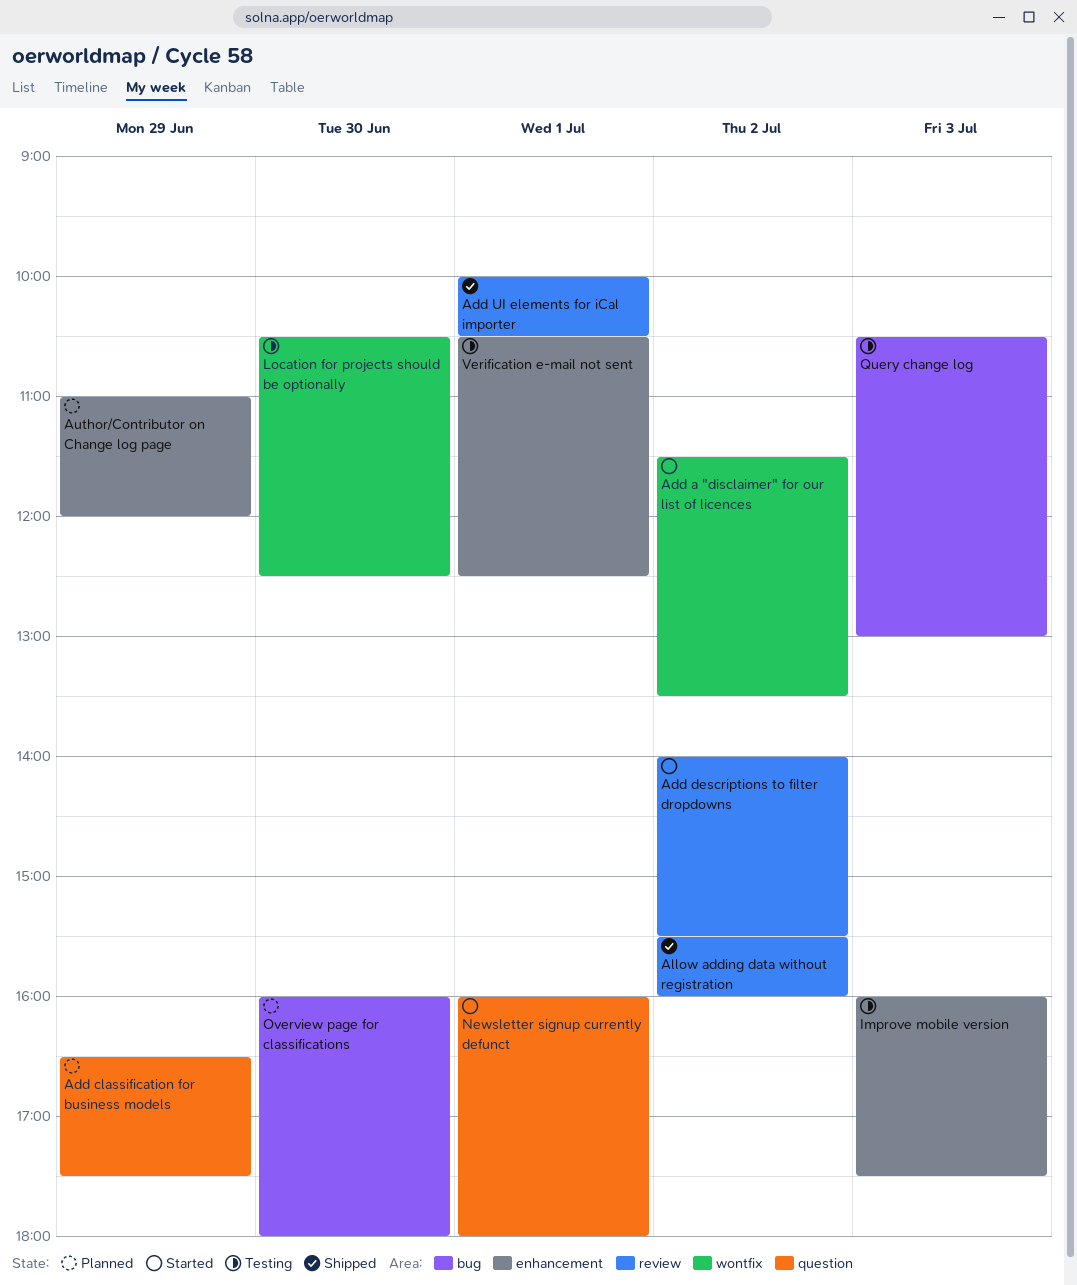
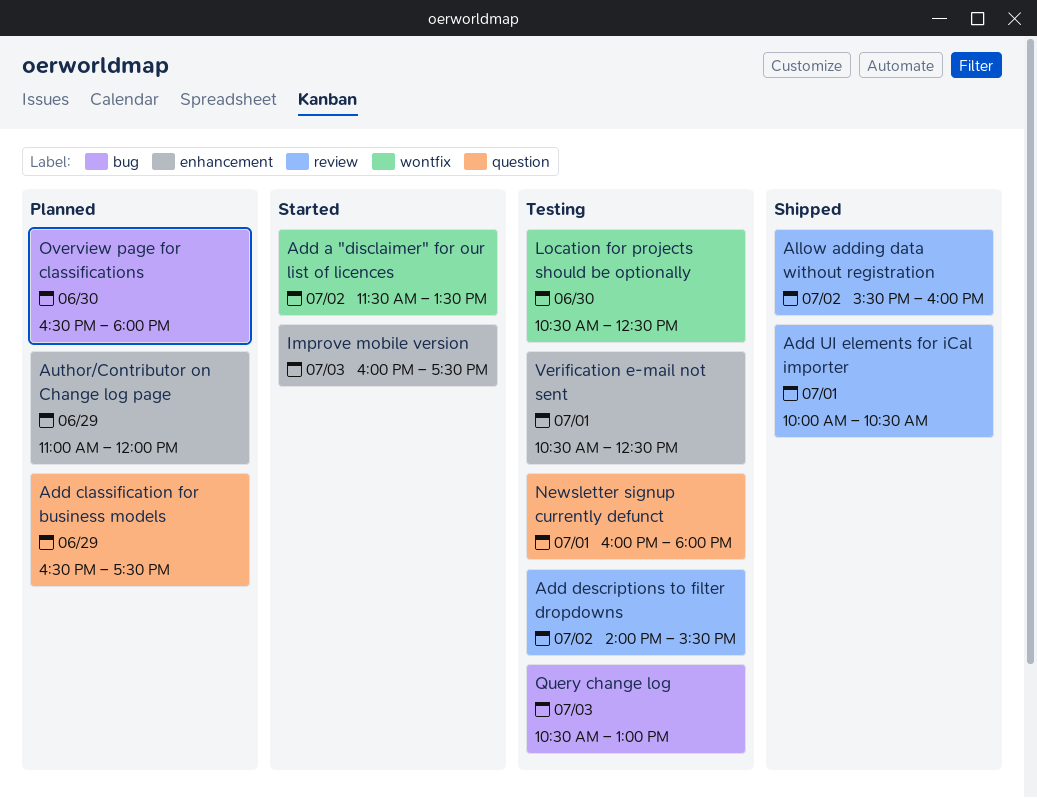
Add descriptions to filter dropdowns, status: Started -> Testing
Improve mobile version, status: Testing -> Started
Newsletter signup currently defunct, status: Started -> Testing
Overview page for classifications, begins: 16:00 -> 16:30

